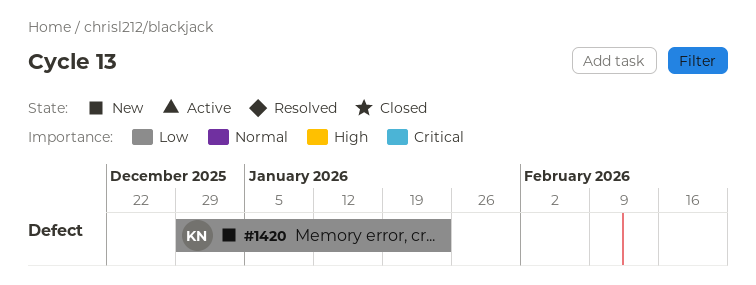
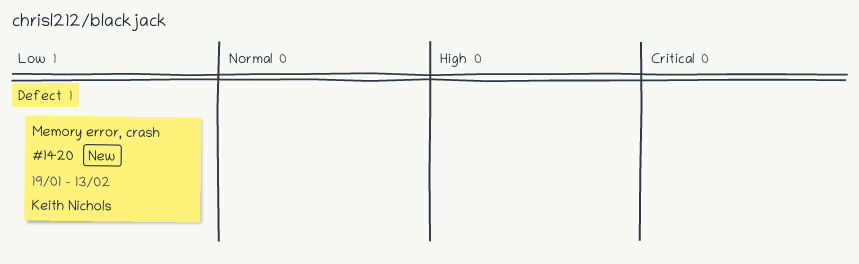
#1420, start: Dec 29 -> Jan 19
#1420, due: Jan 23 -> Feb 13

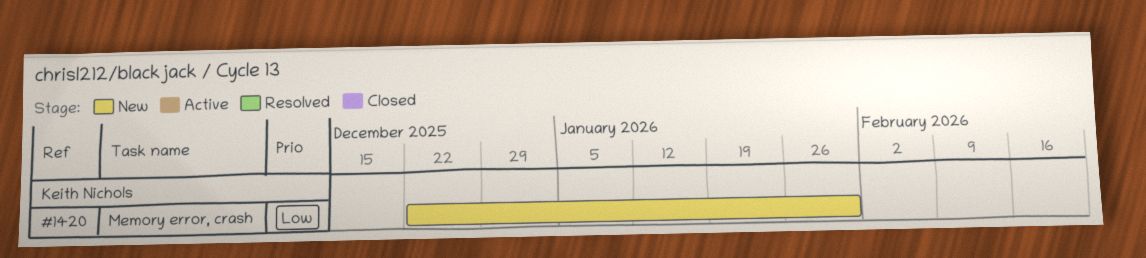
#1420, start: Jan 19 -> Dec 22
#1420, due: Feb 13 -> Jan 30

